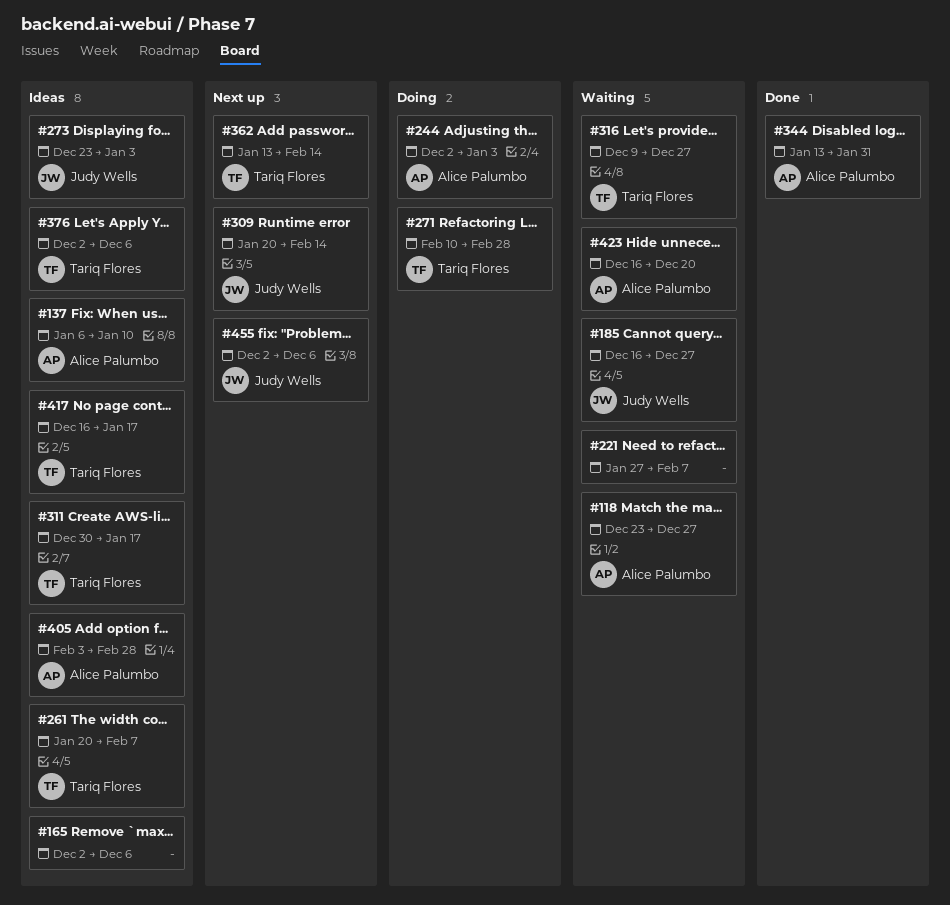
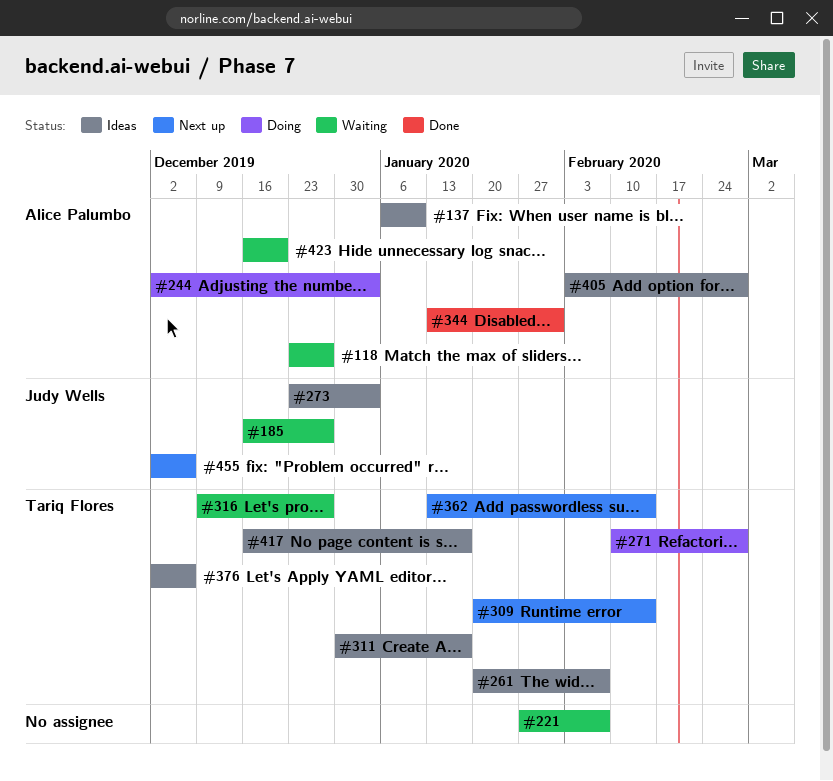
#165: present -> none
#309, owner: Judy Wells -> Tariq Flores

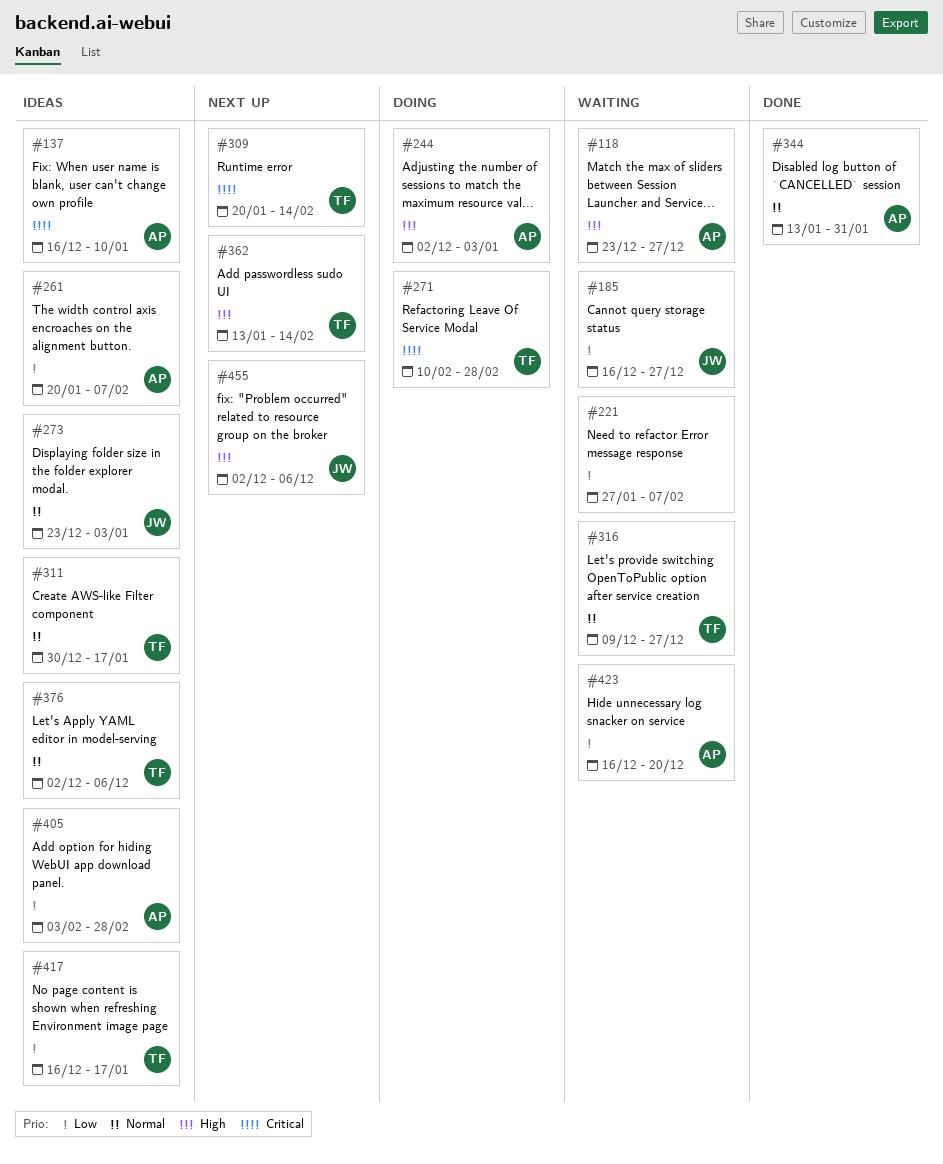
#137, start: Jan 6 -> Dec 16
#261, owner: Tariq Flores -> Alice Palumbo

